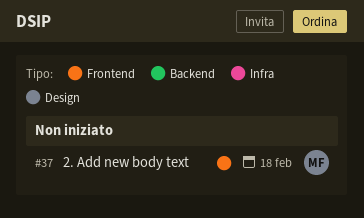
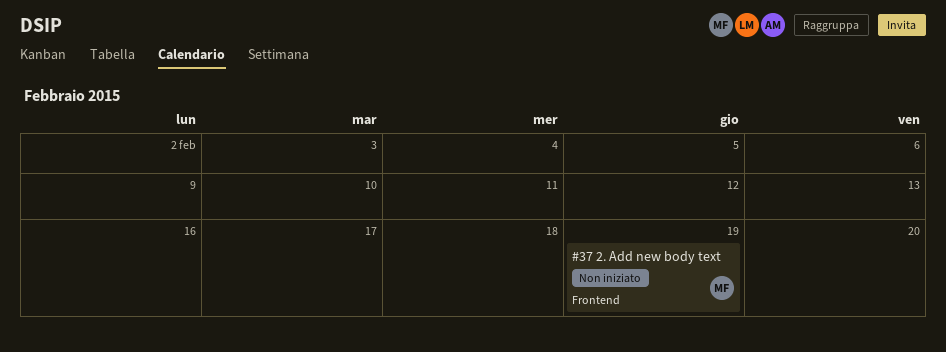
#37, due: Feb 18 -> Feb 19

